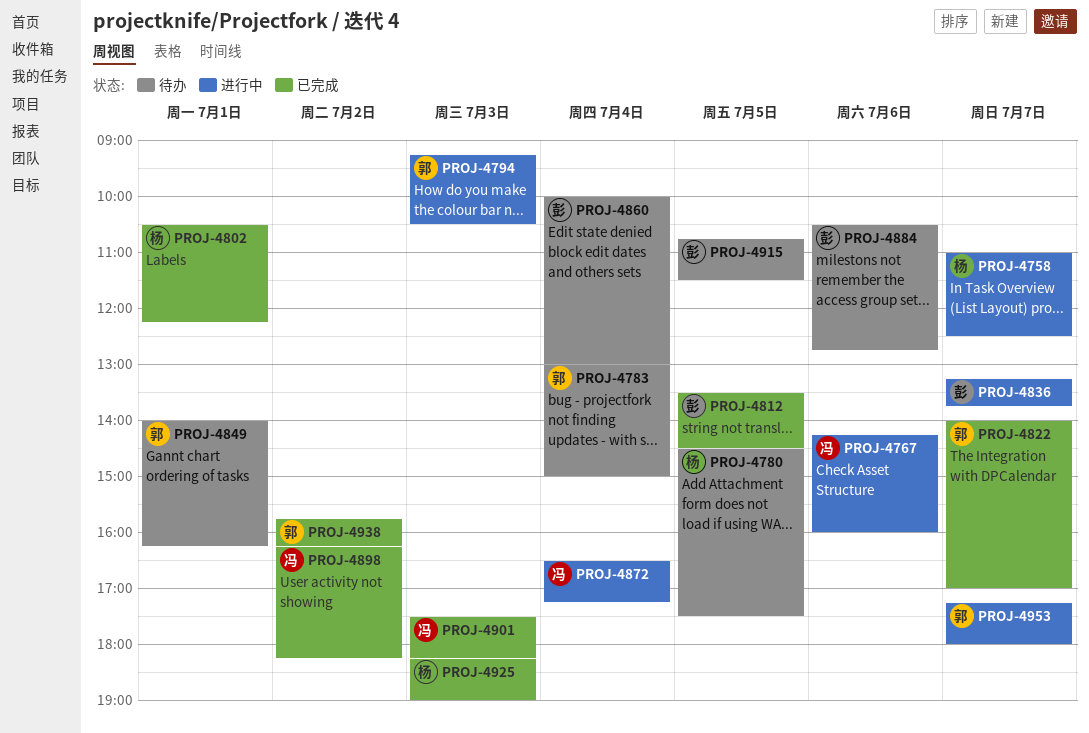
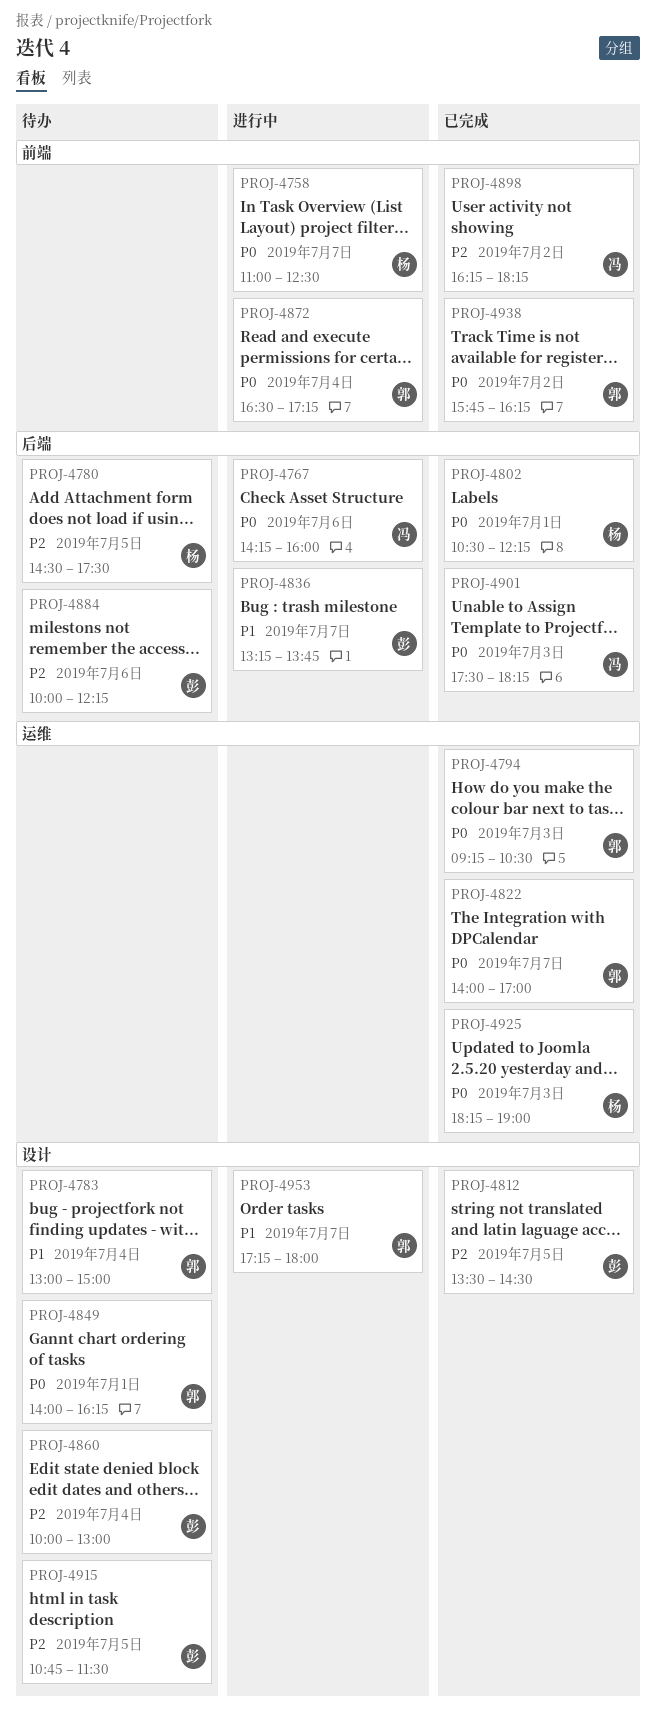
PROJ-4794, status: 进行中 -> 已完成
PROJ-4872, owner: 冯 -> 郭
PROJ-4884, begins: 10:30 -> 10:00
PROJ-4884, ends: 12:45 -> 12:15

